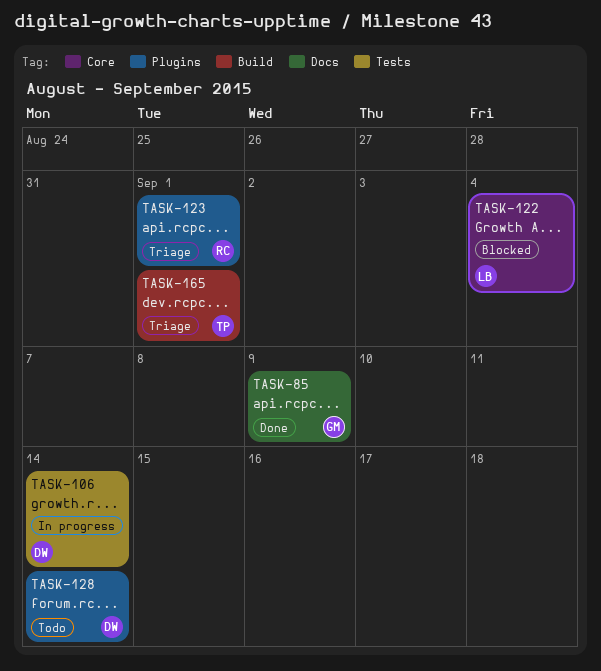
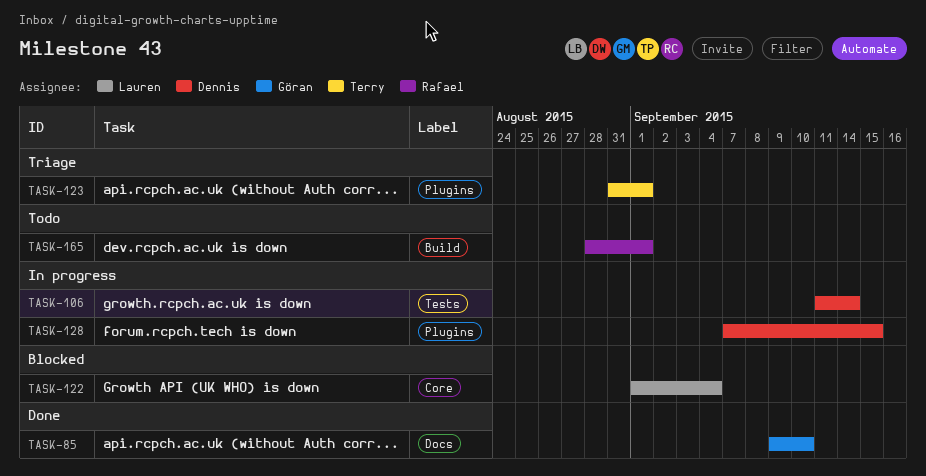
TASK-85, due: Sep 9 -> Sep 10
TASK-123, owner: Rafael -> Terry
TASK-128, status: Todo -> In progress
TASK-128, due: Sep 14 -> Sep 15
TASK-165, status: Triage -> Todo
TASK-165, owner: Terry -> Rafael

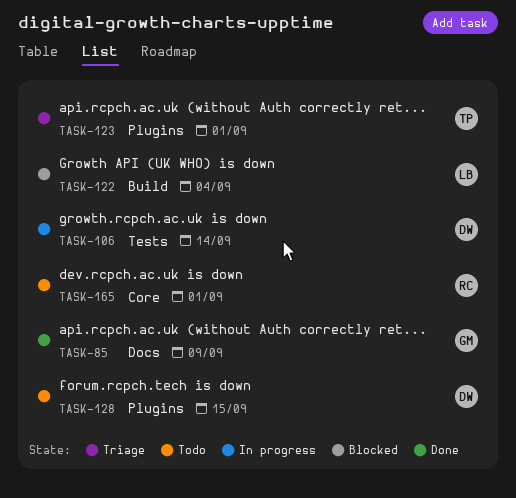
TASK-85, due: Sep 10 -> Sep 9
TASK-122, label: Core -> Build
TASK-128, status: In progress -> Todo
TASK-165, label: Build -> Core

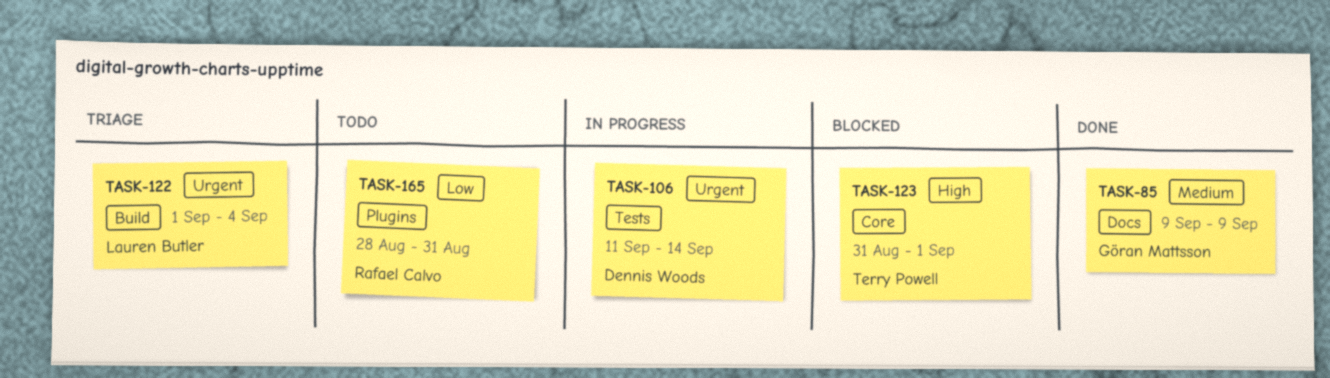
TASK-122, status: Blocked -> Triage
TASK-123, status: Triage -> Blocked
TASK-123, label: Plugins -> Core
TASK-128: present -> none
TASK-165, label: Core -> Plugins
TASK-165, due: Sep 1 -> Aug 31

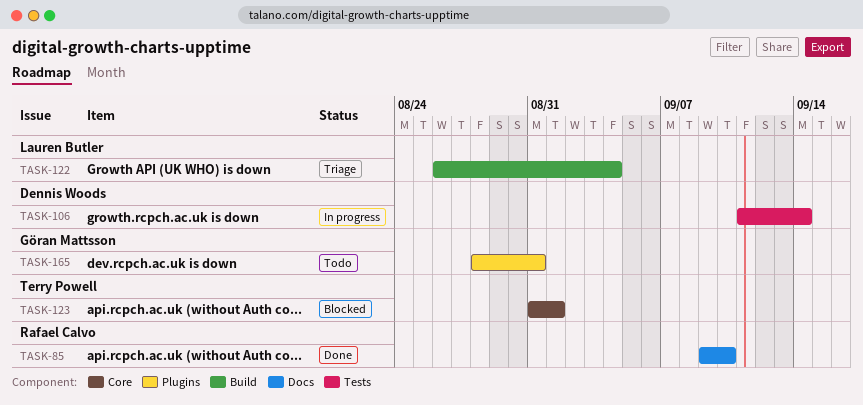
TASK-85, owner: Göran Mattsson -> Rafael Calvo
TASK-85, due: Sep 9 -> Sep 10
TASK-122, start: Sep 1 -> Aug 26
TASK-165, owner: Rafael Calvo -> Göran Mattsson

